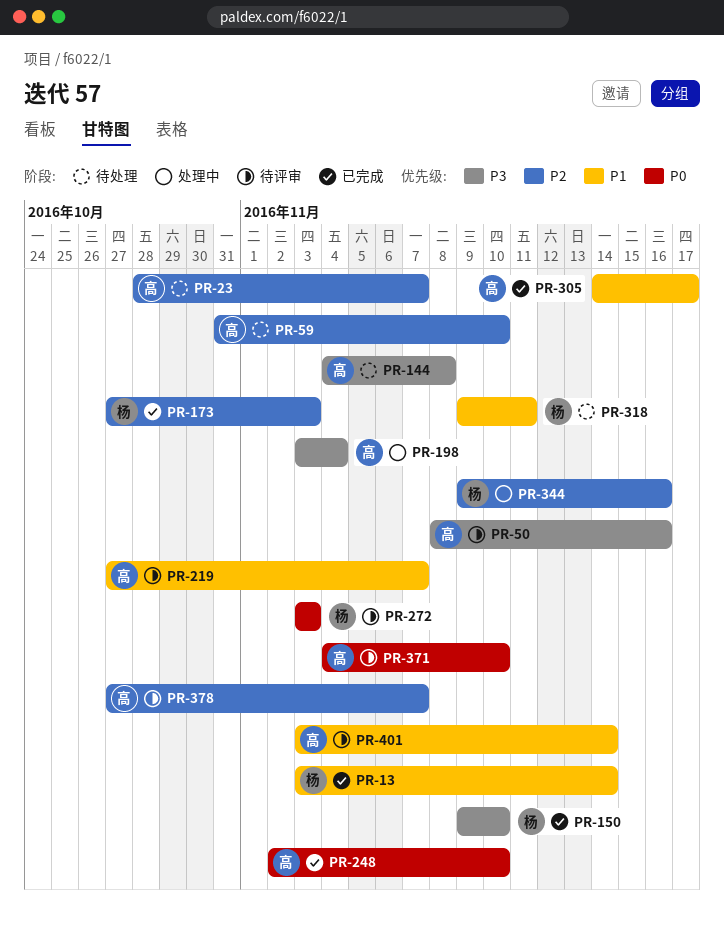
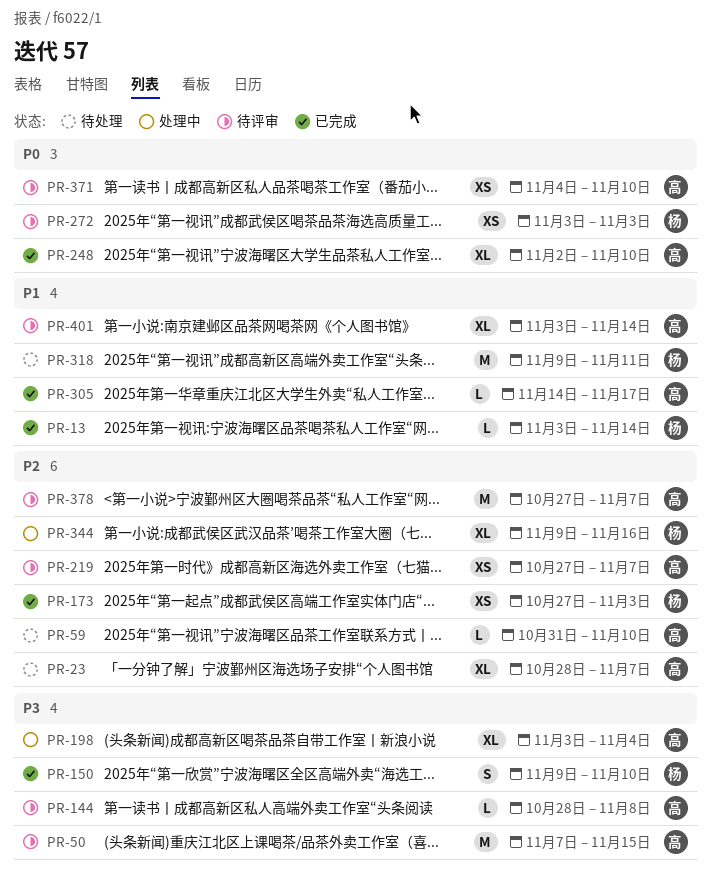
PR-50, start: Nov 8 -> Nov 7
PR-50, due: Nov 16 -> Nov 15
PR-144, status: 待处理 -> 待评审
PR-144, start: Nov 4 -> Oct 28
PR-219, priority: P1 -> P2

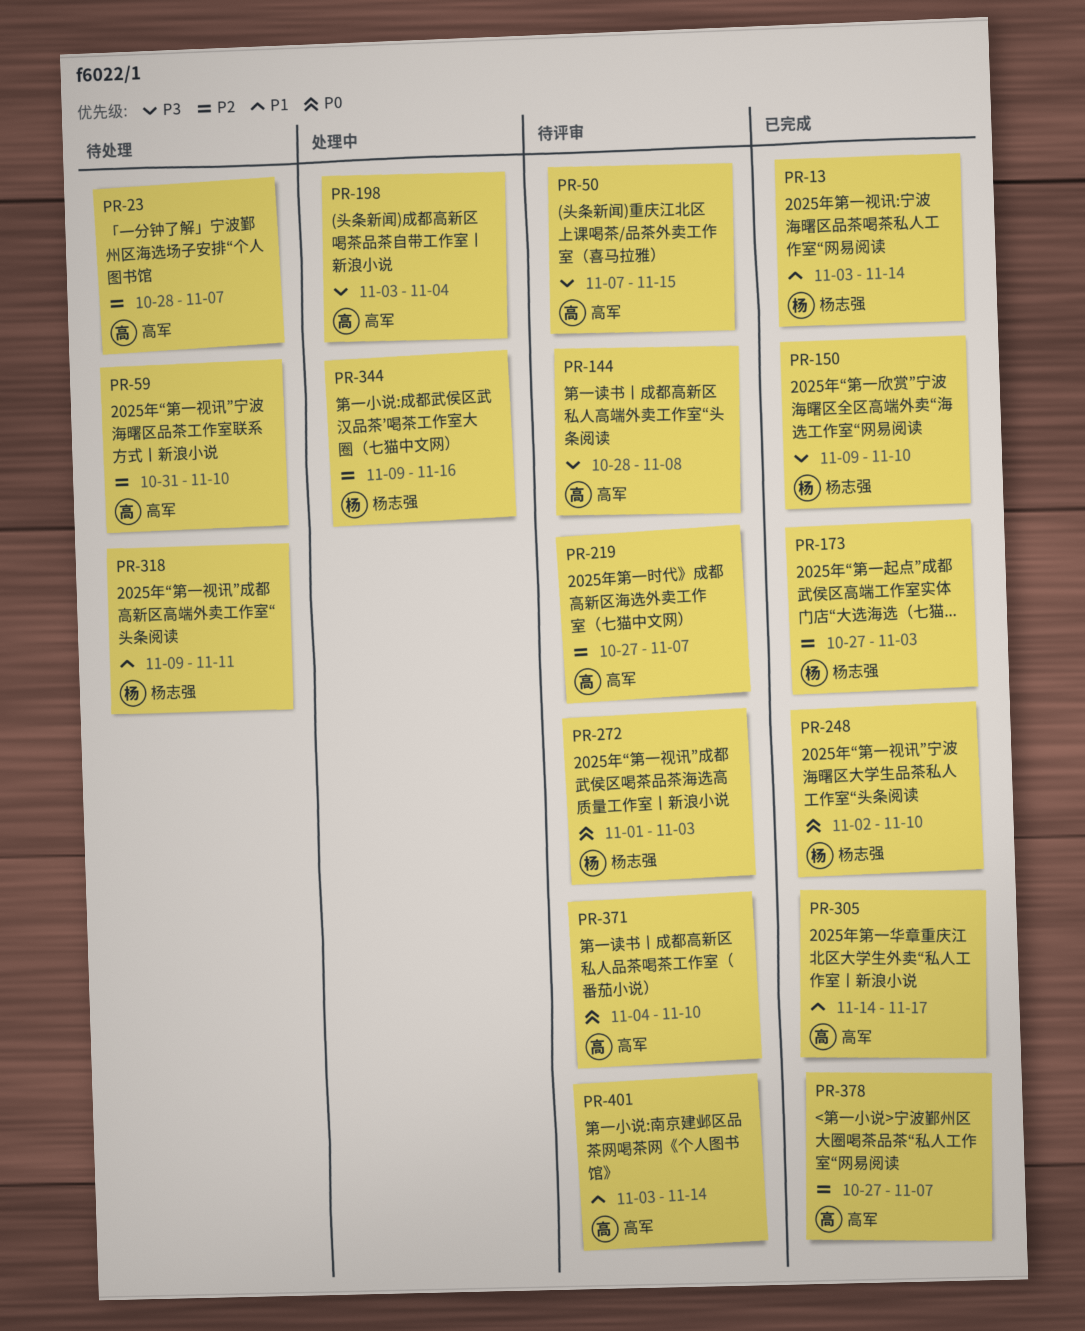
PR-248, owner: 高军 -> 杨志强
PR-272, start: Nov 3 -> Nov 1
PR-378, status: 待评审 -> 已完成

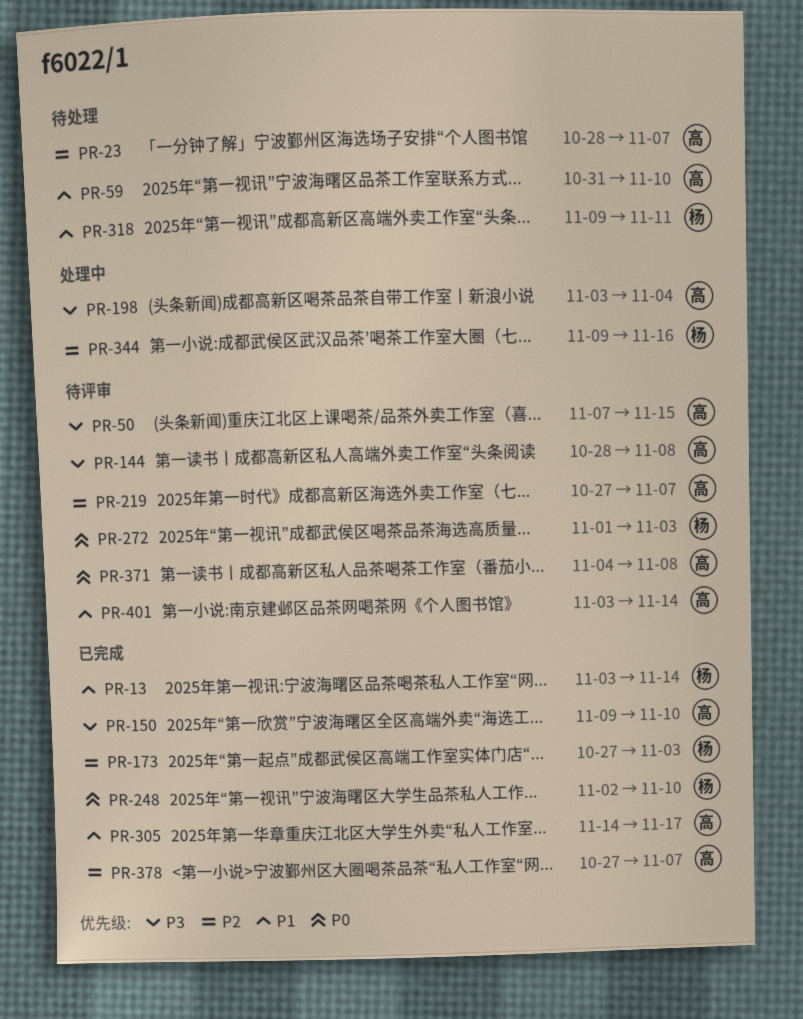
PR-59, priority: P2 -> P1
PR-150, owner: 杨志强 -> 高军
PR-371, due: Nov 10 -> Nov 8

